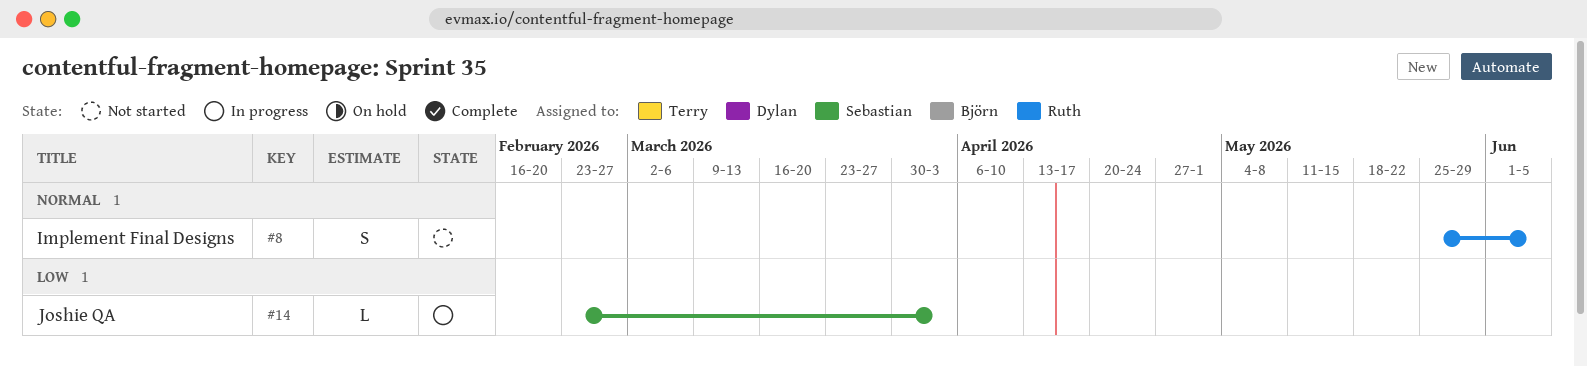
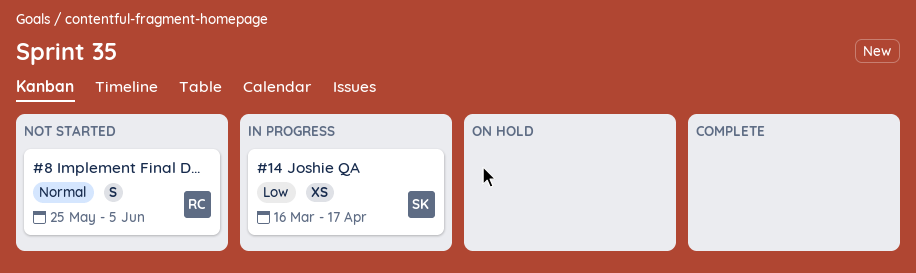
#14, estimate: L -> XS
#14, start: Feb 23 -> Mar 16
#14, due: Apr 3 -> Apr 17

